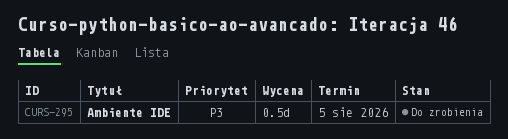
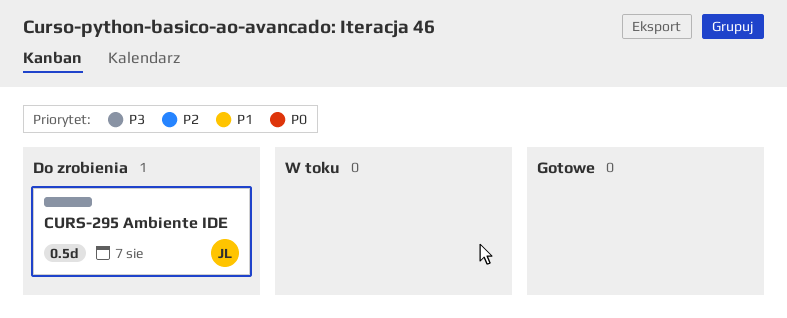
CURS-295, due: Aug 5 -> Aug 7

